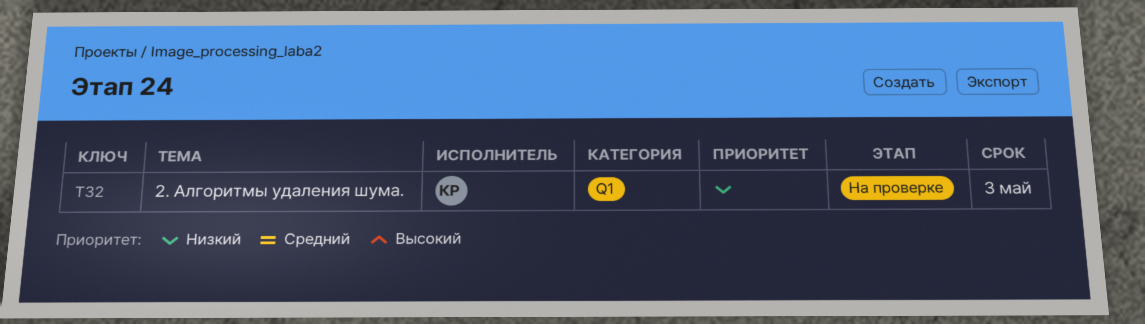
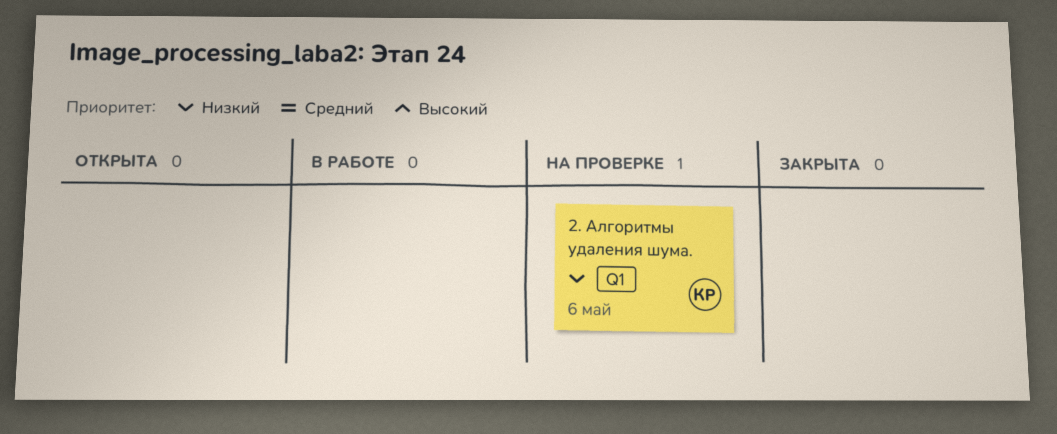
2. Алгоритмы удаления шума., due: May 3 -> May 6

